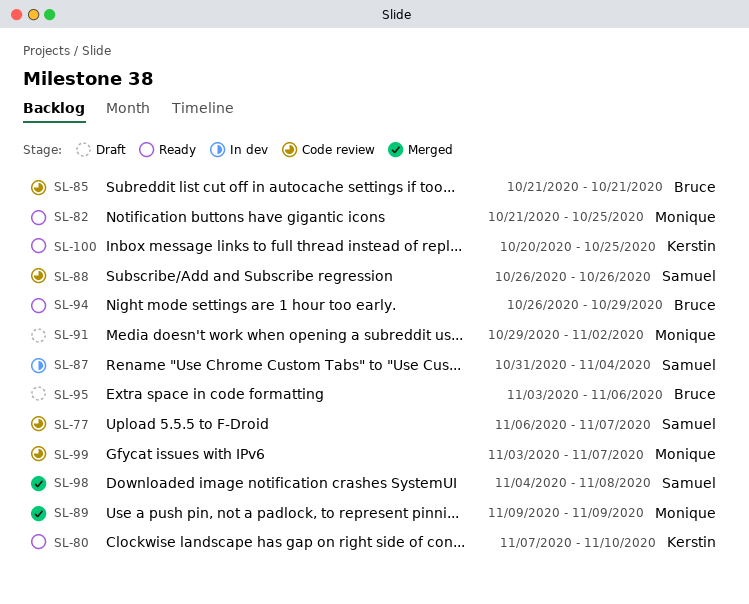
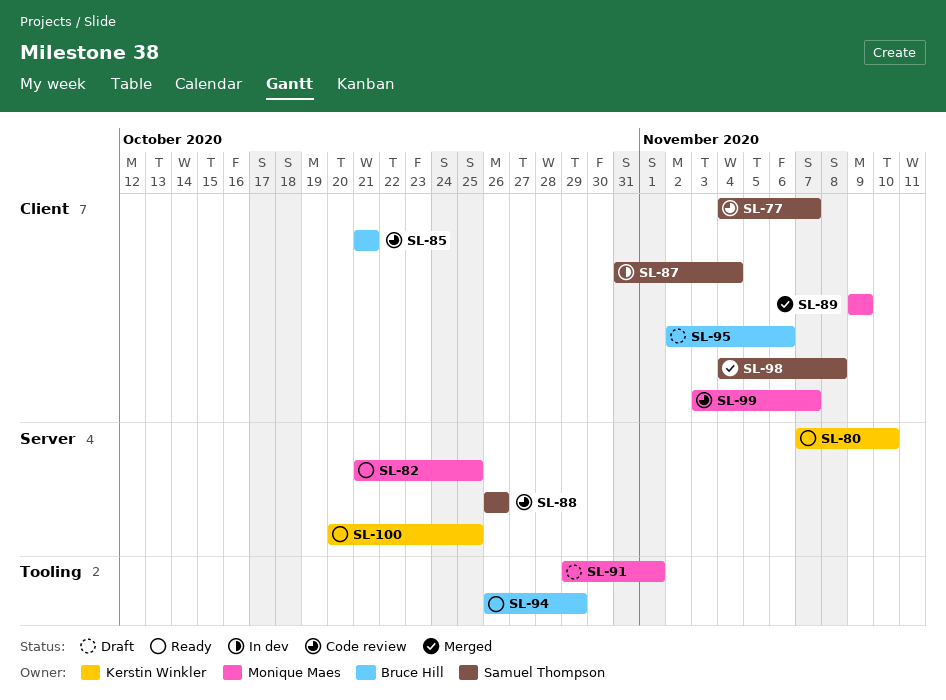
SL-77, start: Nov 6 -> Nov 4
SL-91, due: Nov 2 -> Nov 1
SL-95, start: Nov 3 -> Nov 2

